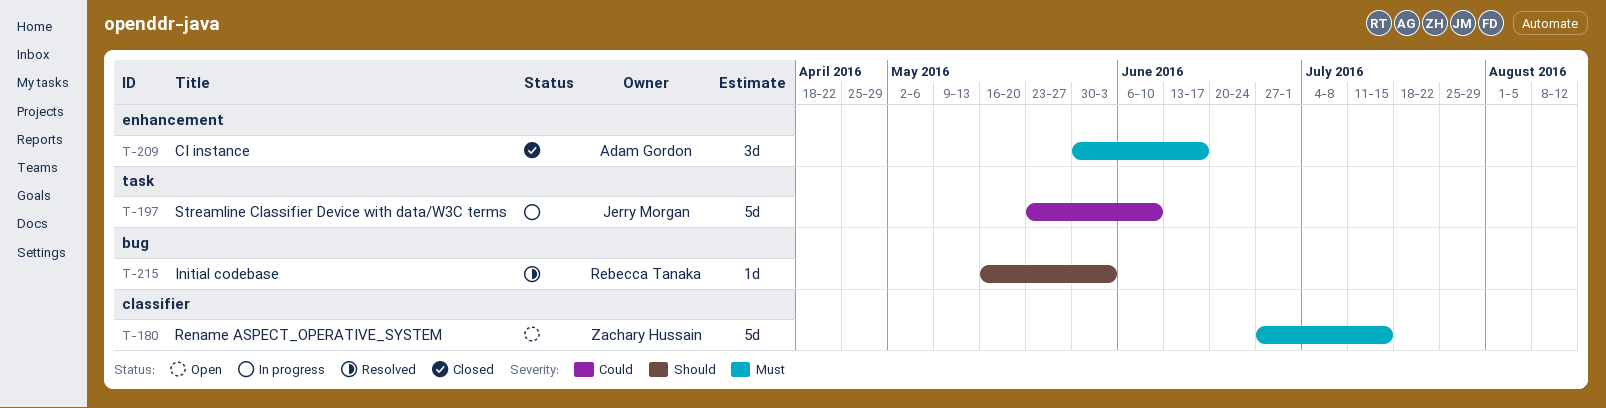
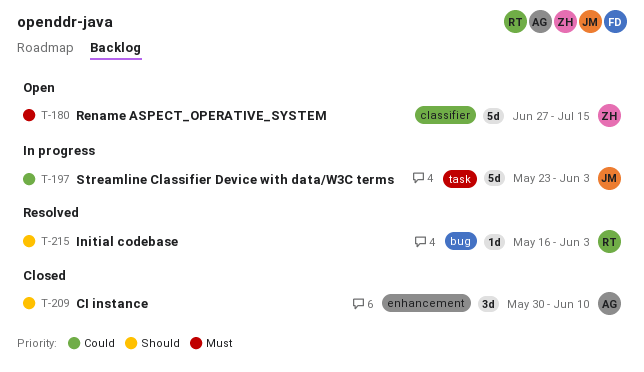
T-197, due: Jun 10 -> Jun 3
T-209, priority: Must -> Should
T-209, due: Jun 17 -> Jun 10

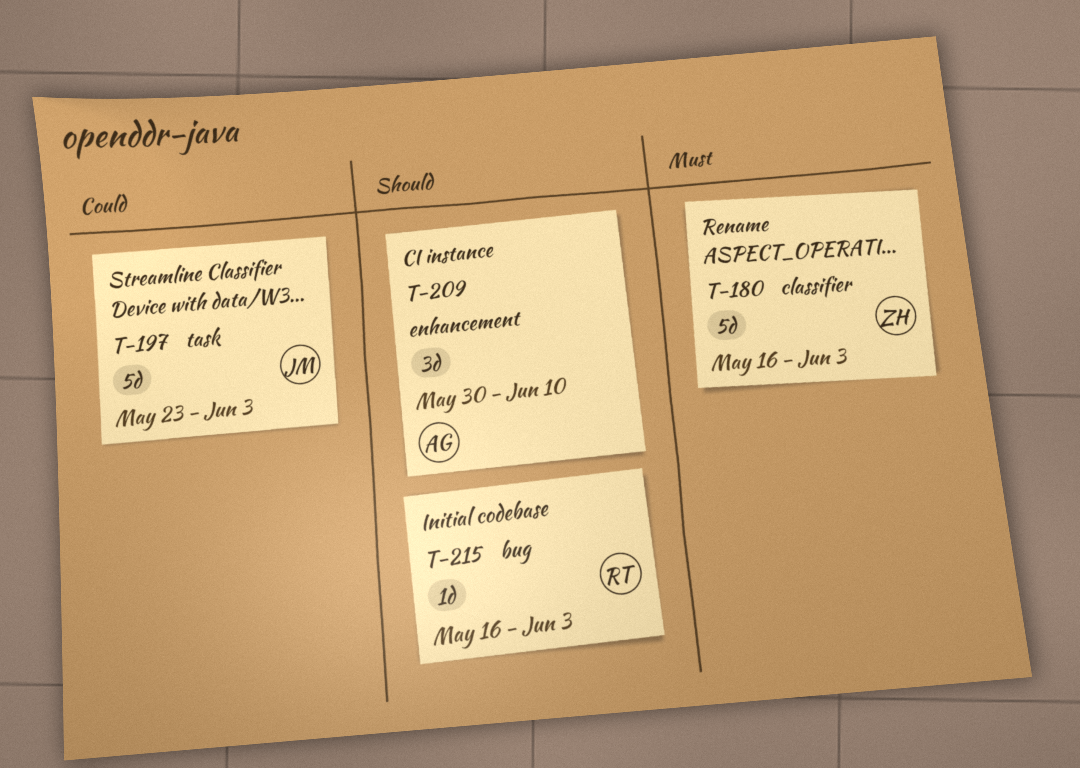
T-180, start: Jun 27 -> May 16
T-180, due: Jul 15 -> Jun 3

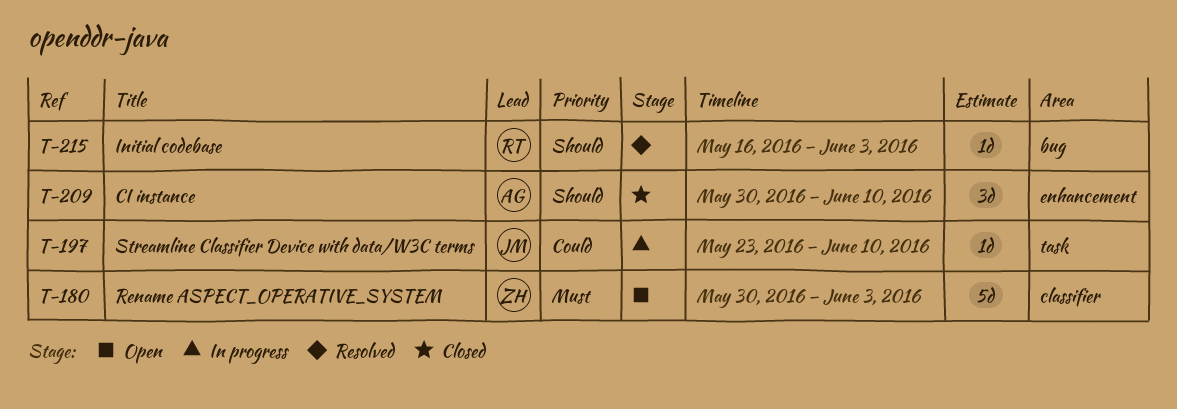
T-180, start: May 16 -> May 30
T-197, estimate: 5d -> 1d
T-197, due: Jun 3 -> Jun 10

